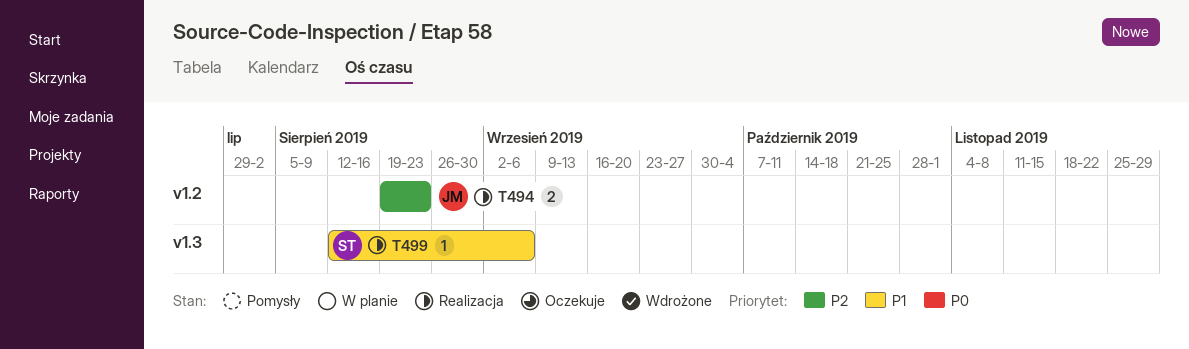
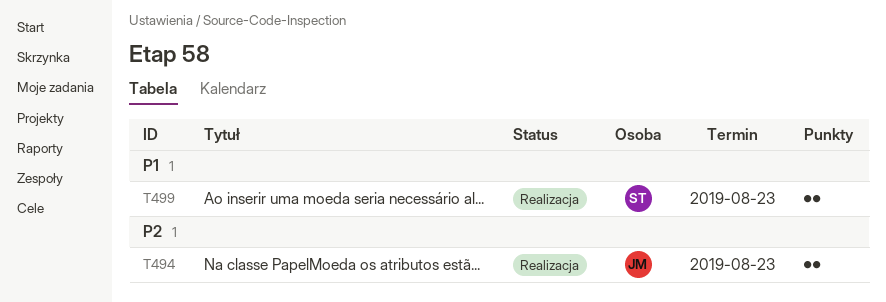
T499, estimate: 1 -> 2
T499, due: Sep 6 -> Aug 23

